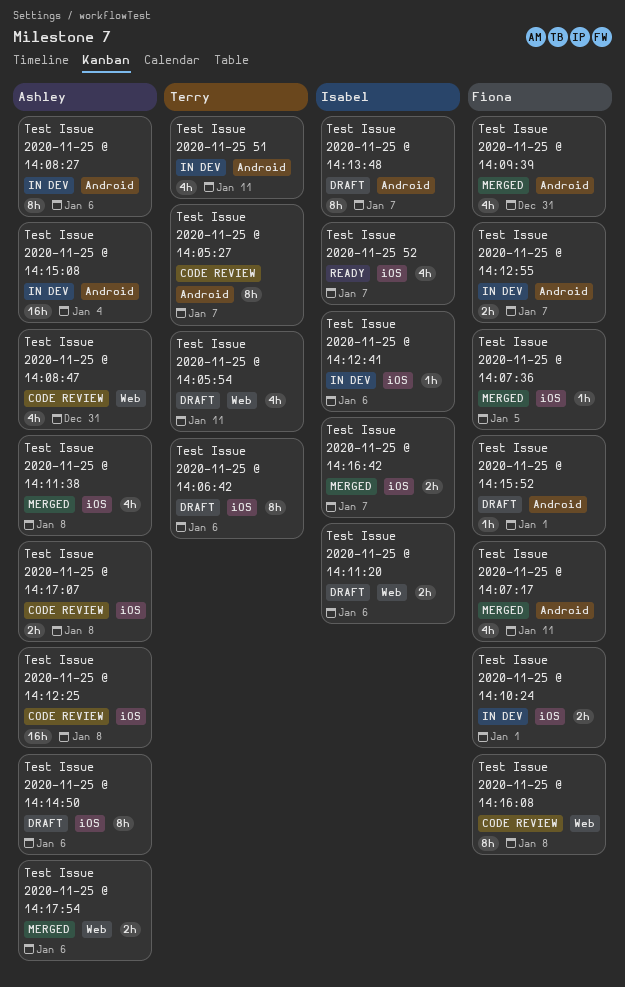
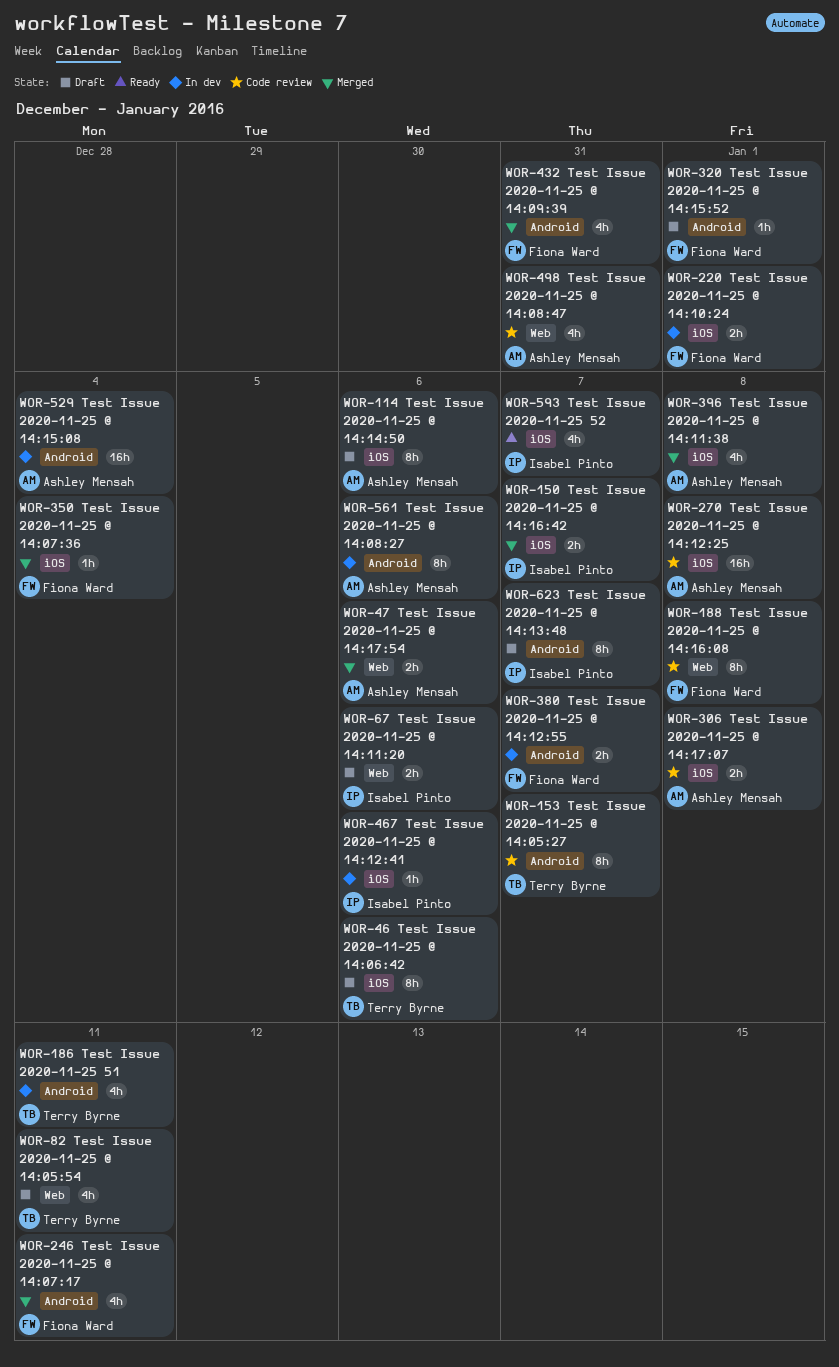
Test Issue 2020-11-25 @ 14:07:36, due: Jan 5 -> Jan 4

